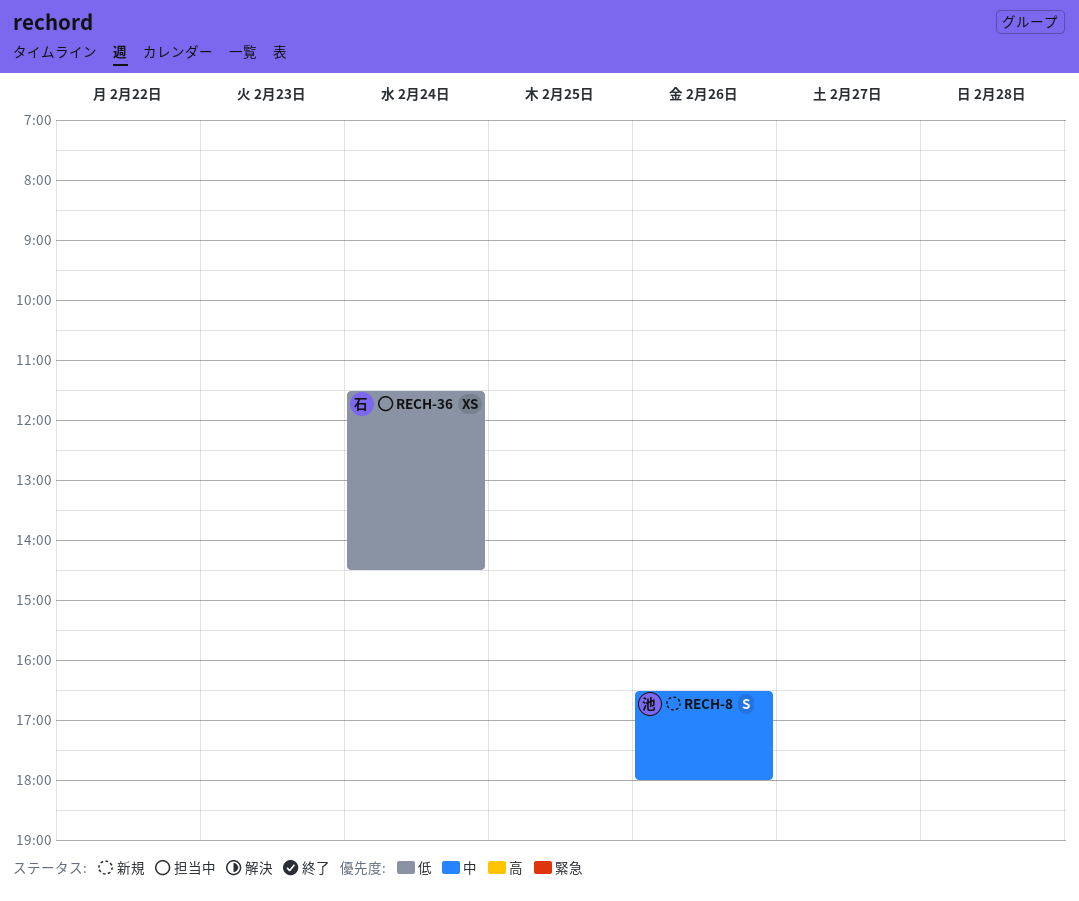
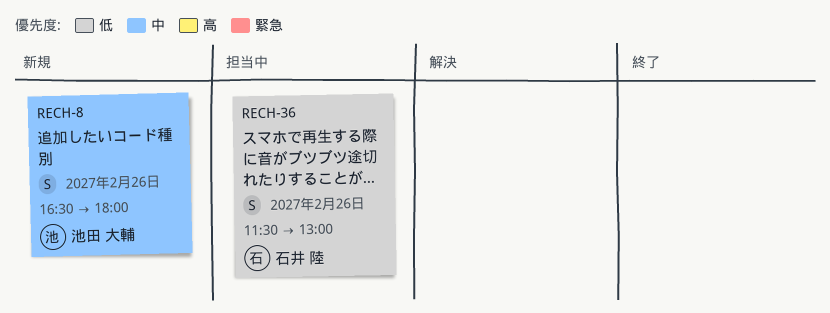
RECH-36, estimate: XS -> S
RECH-36, day: Feb 24 -> Feb 26
RECH-36, ends: 14:30 -> 13:00

